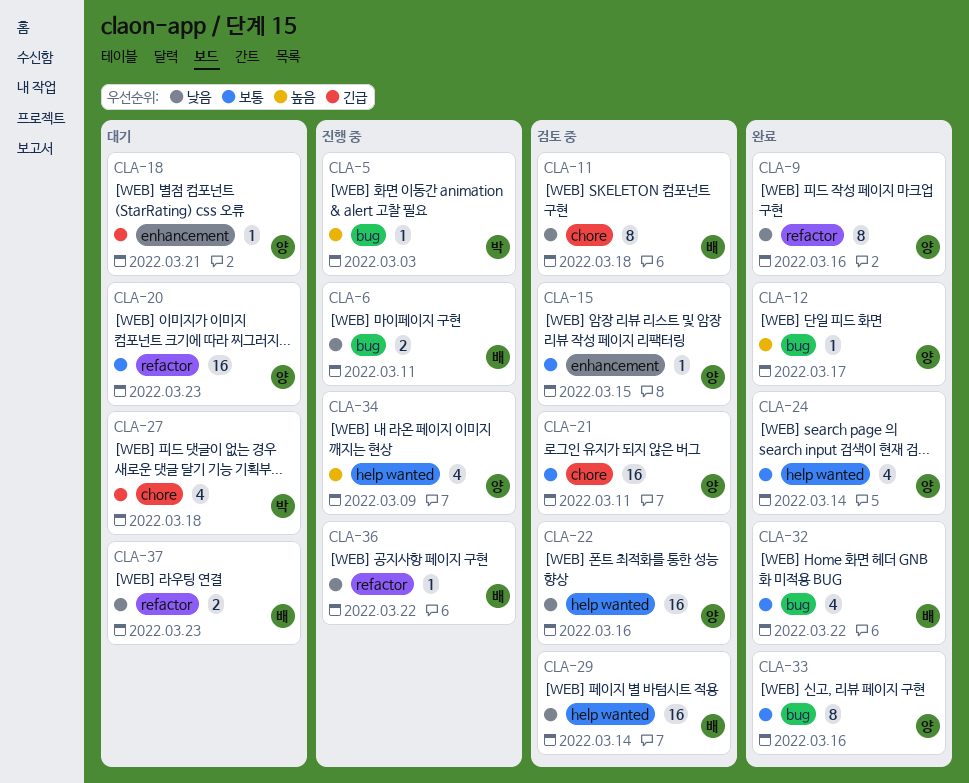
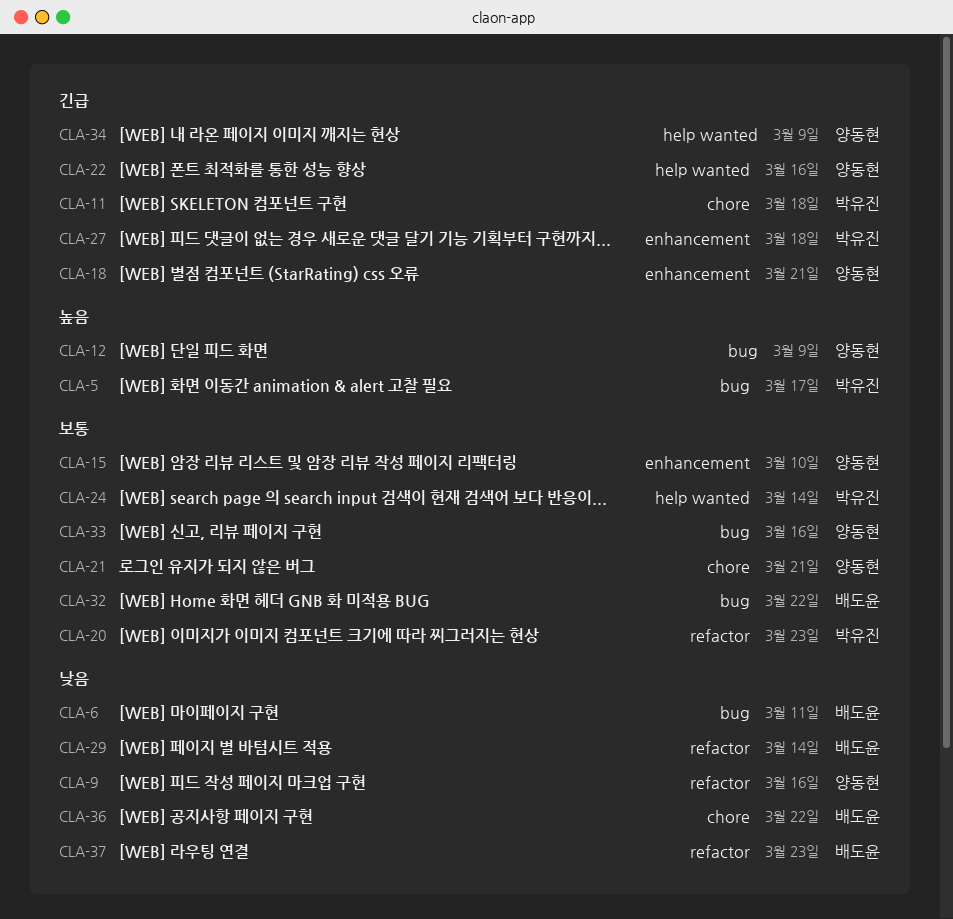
CLA-5, due: Mar 3 -> Mar 17
CLA-11, owner: 배도윤 -> 박유진
CLA-11, priority: 낮음 -> 긴급
CLA-12, due: Mar 17 -> Mar 9
CLA-15, due: Mar 15 -> Mar 10
CLA-20, owner: 양동현 -> 박유진
CLA-21, due: Mar 11 -> Mar 21
CLA-22, priority: 낮음 -> 긴급
CLA-24, owner: 양동현 -> 박유진
CLA-27, label: chore -> enhancement
CLA-29, label: help wanted -> refactor
CLA-34, priority: 높음 -> 긴급
CLA-36, label: refactor -> chore

